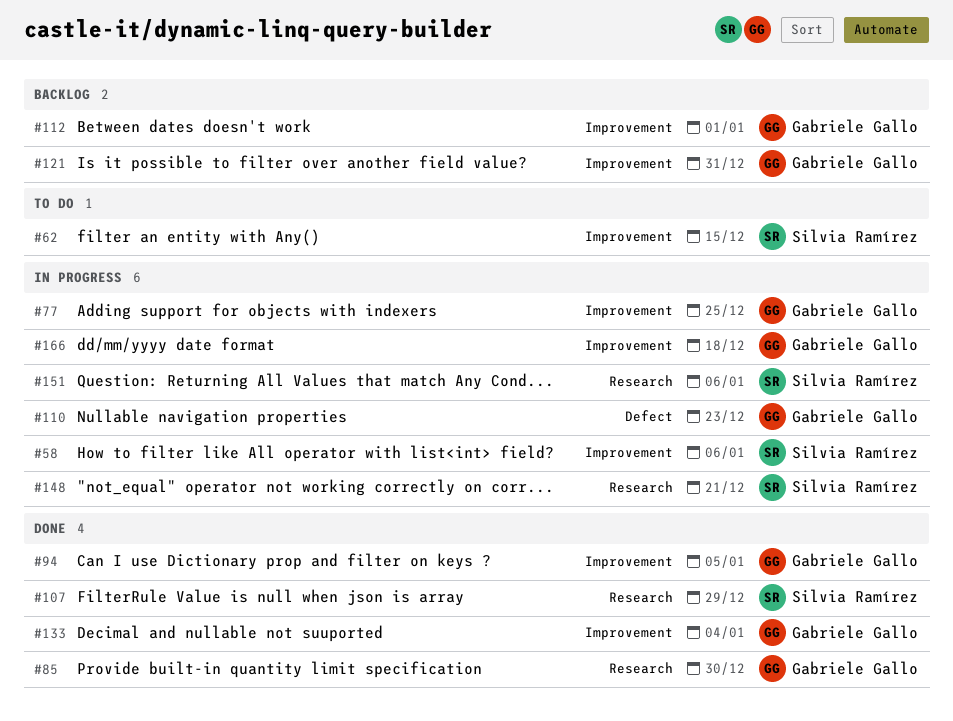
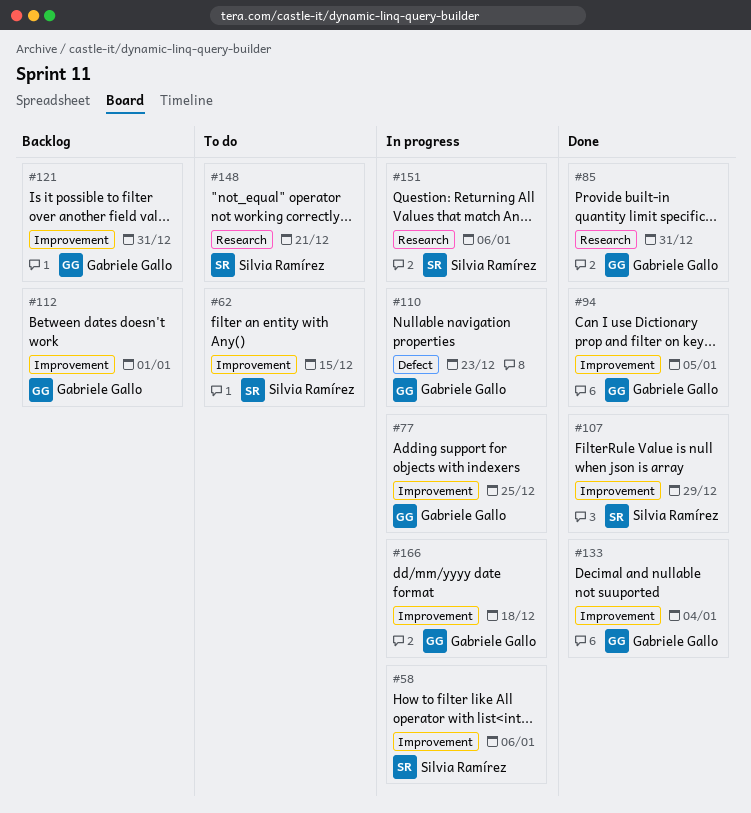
#85, due: Dec 30 -> Dec 31
#107, label: Research -> Improvement
#148, status: In progress -> To do

